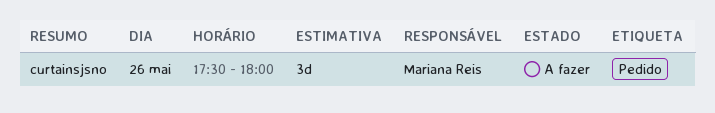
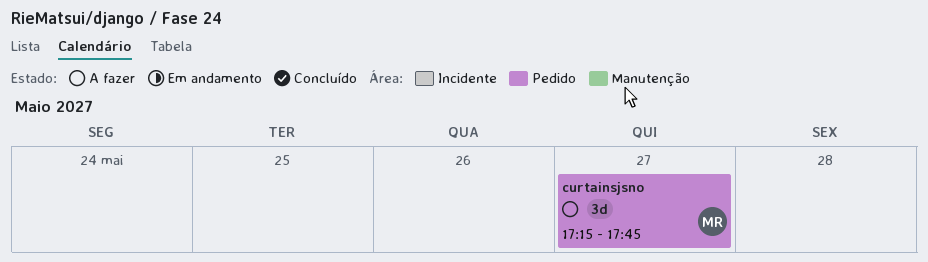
curtainsjsno, day: May 26 -> May 27
curtainsjsno, begins: 17:30 -> 17:15
curtainsjsno, ends: 18:00 -> 17:45

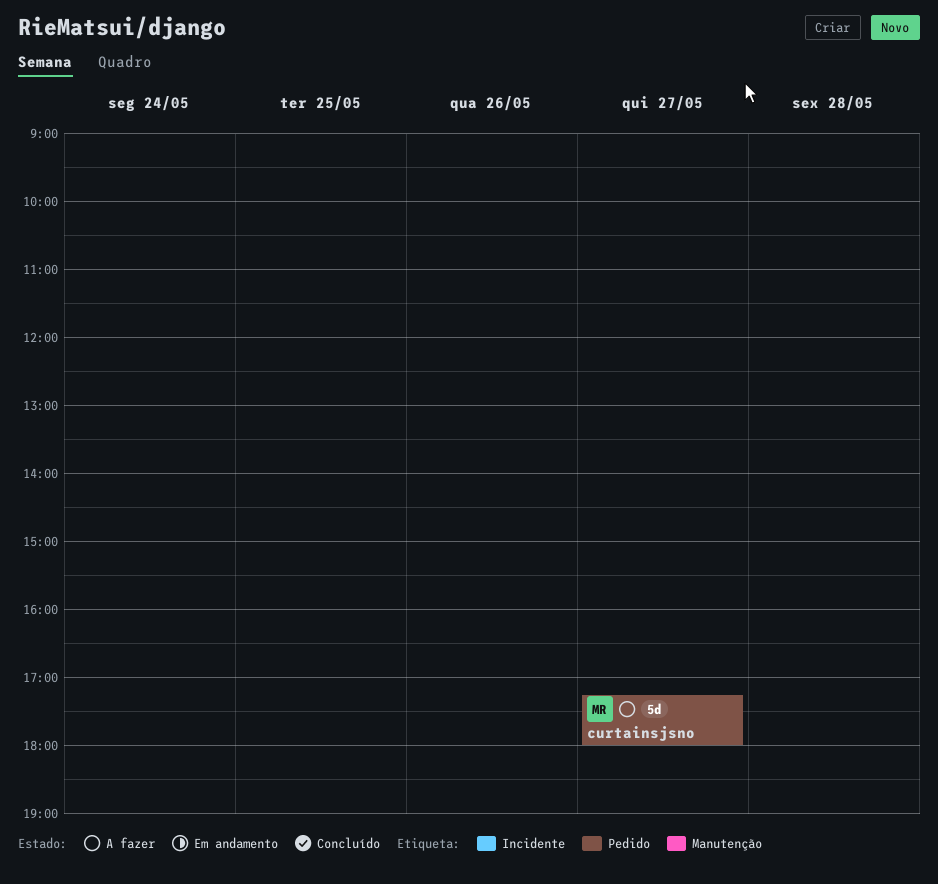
curtainsjsno, estimate: 3d -> 5d
curtainsjsno, ends: 17:45 -> 18:00

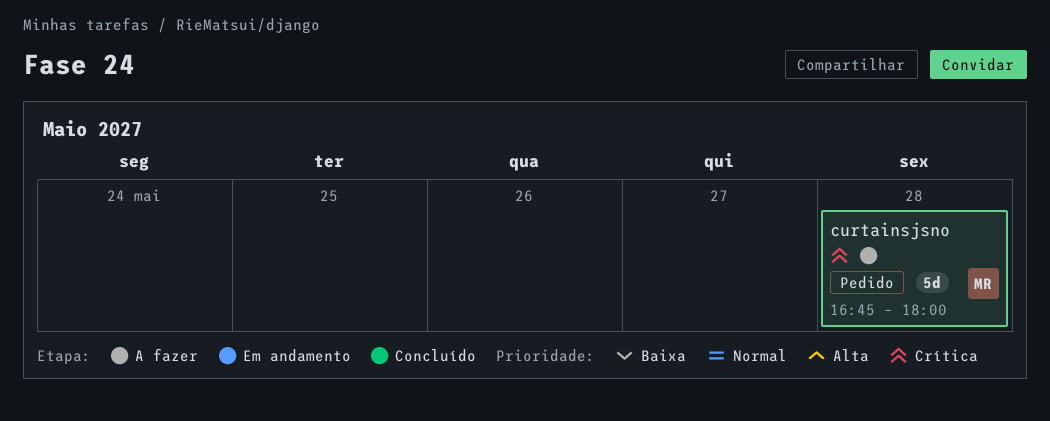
curtainsjsno, day: May 27 -> May 28
curtainsjsno, begins: 17:15 -> 16:45

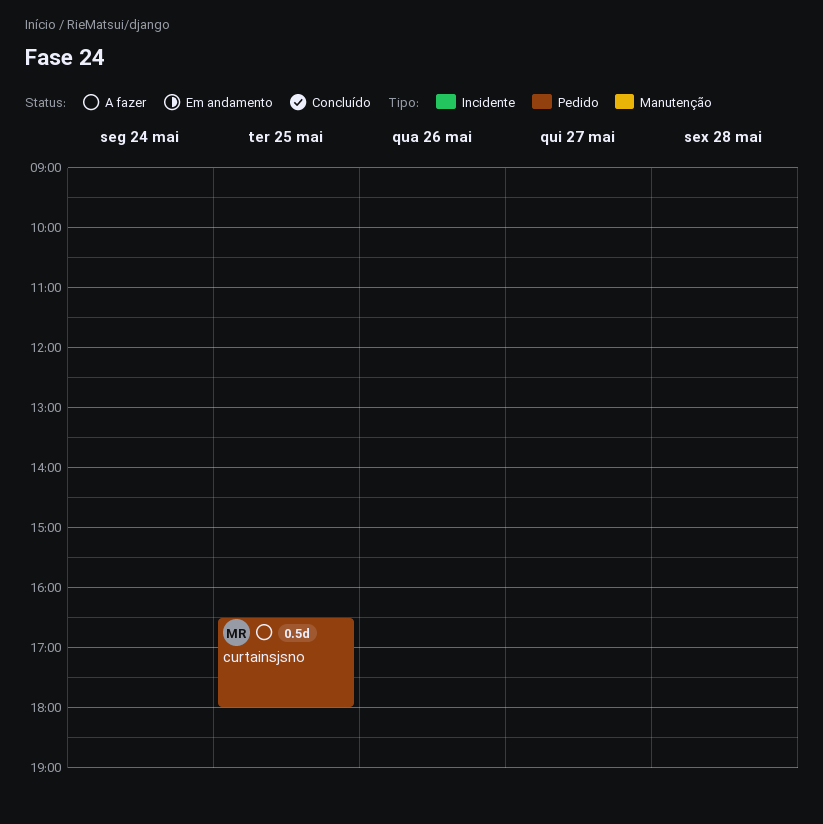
curtainsjsno, estimate: 5d -> 0.5d
curtainsjsno, day: May 28 -> May 25
curtainsjsno, begins: 16:45 -> 16:30

